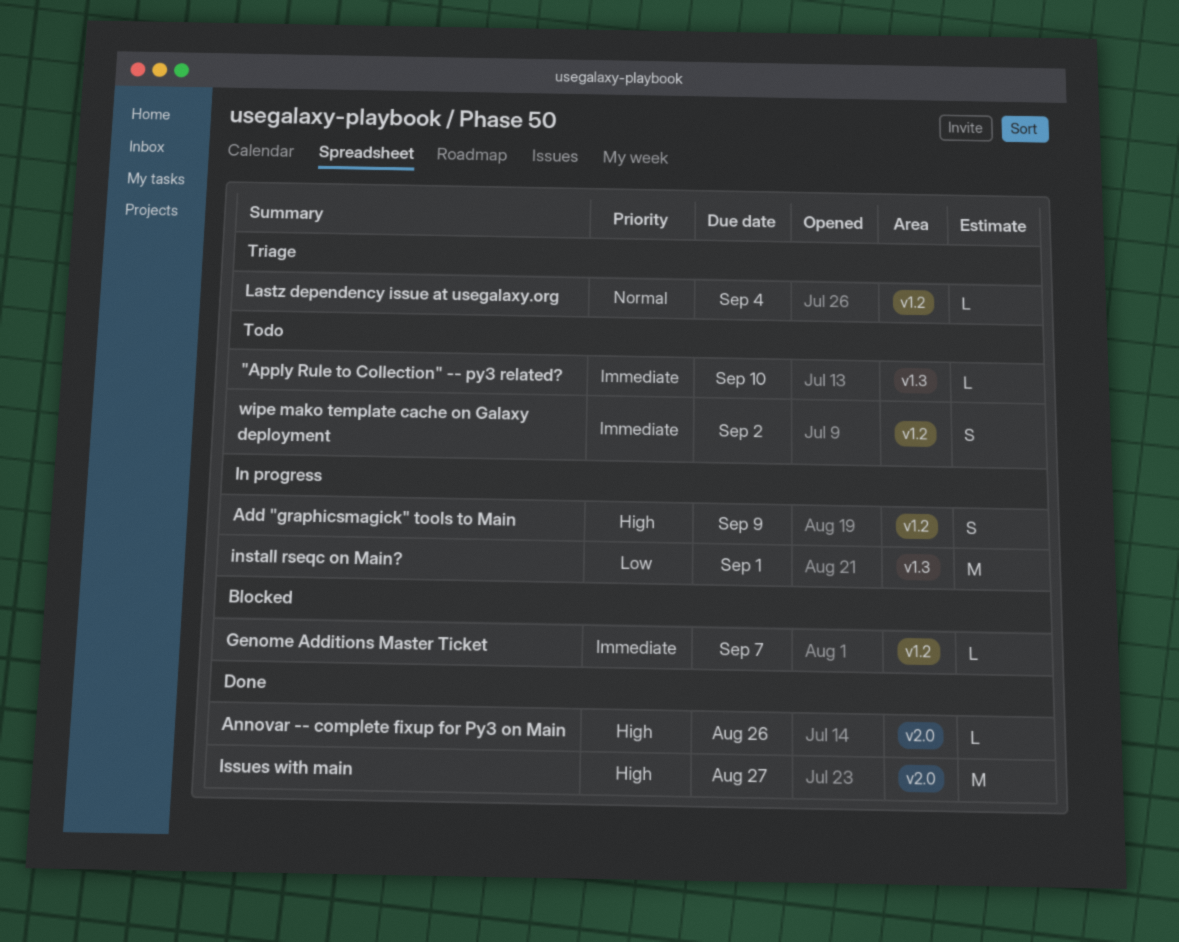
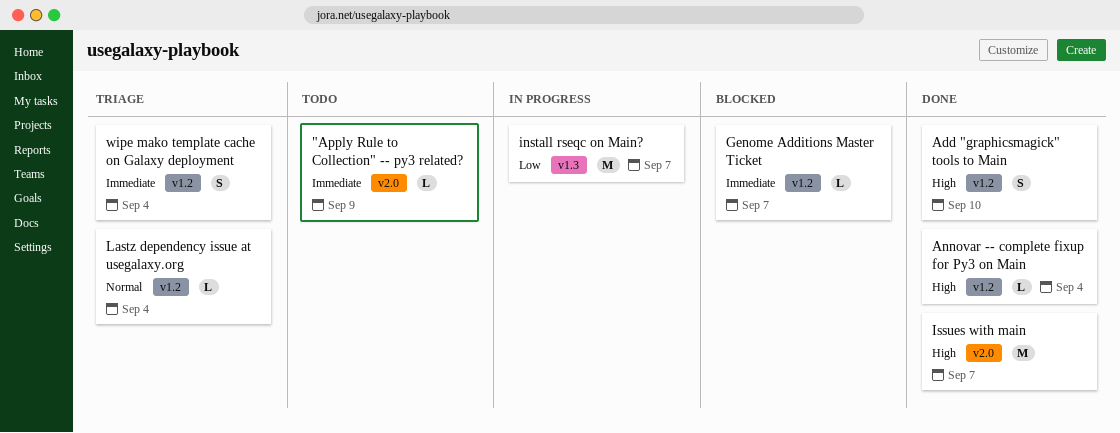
"Apply Rule to Collection" -- py3 related?, label: v1.3 -> v2.0
"Apply Rule to Collection" -- py3 related?, due: Sep 10 -> Sep 9
Add "graphicsmagick" tools to Main, status: In progress -> Done
Add "graphicsmagick" tools to Main, due: Sep 9 -> Sep 10
Annovar -- complete fixup for Py3 on Main, label: v2.0 -> v1.2
Annovar -- complete fixup for Py3 on Main, due: Aug 26 -> Sep 4
install rseqc on Main?, due: Sep 1 -> Sep 7
Issues with main, due: Aug 27 -> Sep 7
wipe mako template cache on Galaxy deployment, status: Todo -> Triage
wipe mako template cache on Galaxy deployment, due: Sep 2 -> Sep 4

